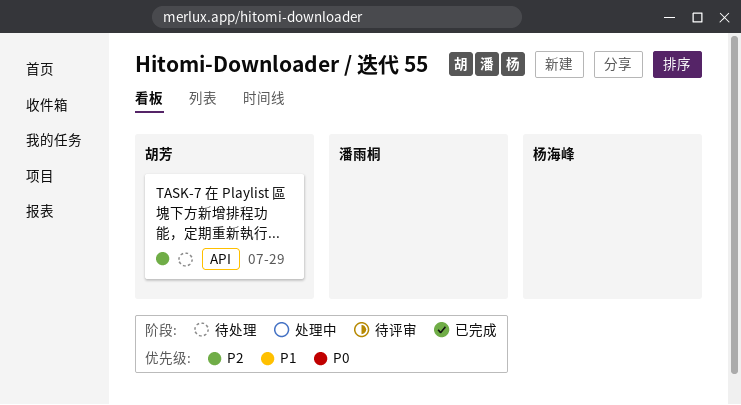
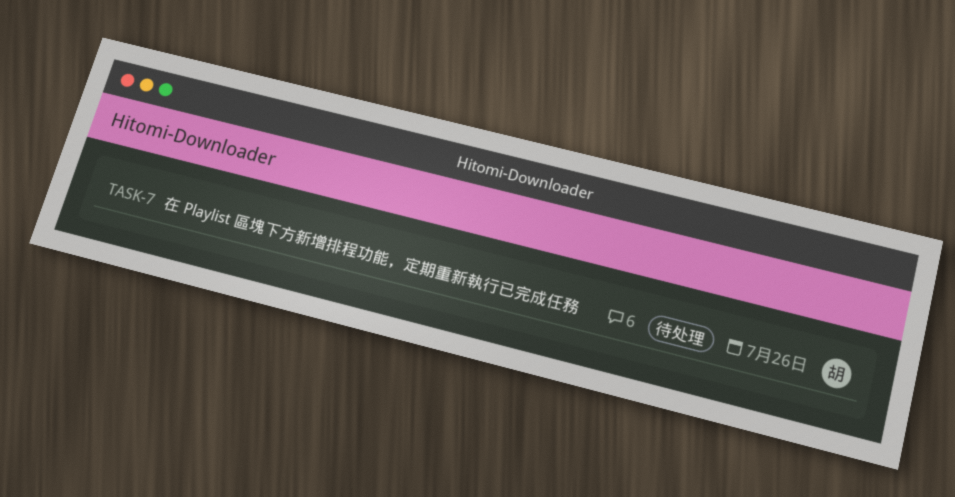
TASK-7, due: Jul 29 -> Jul 26

